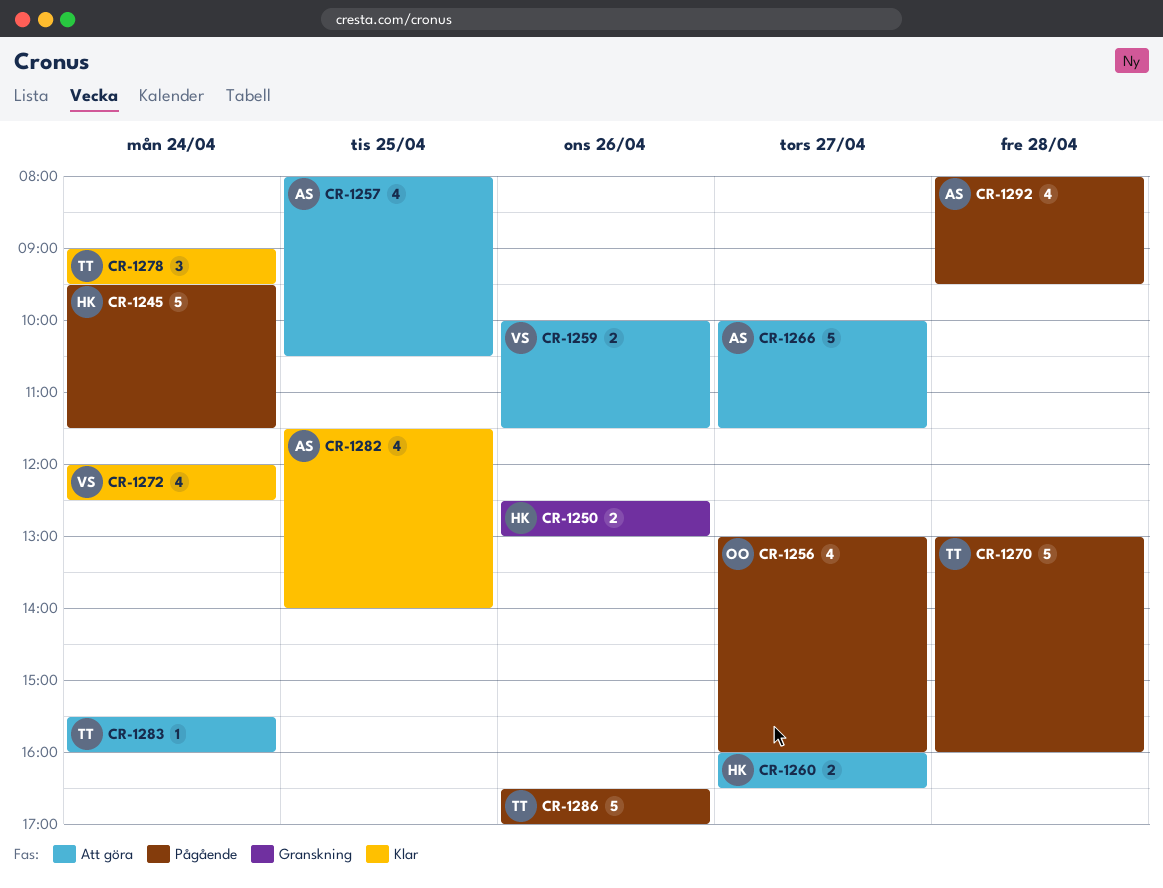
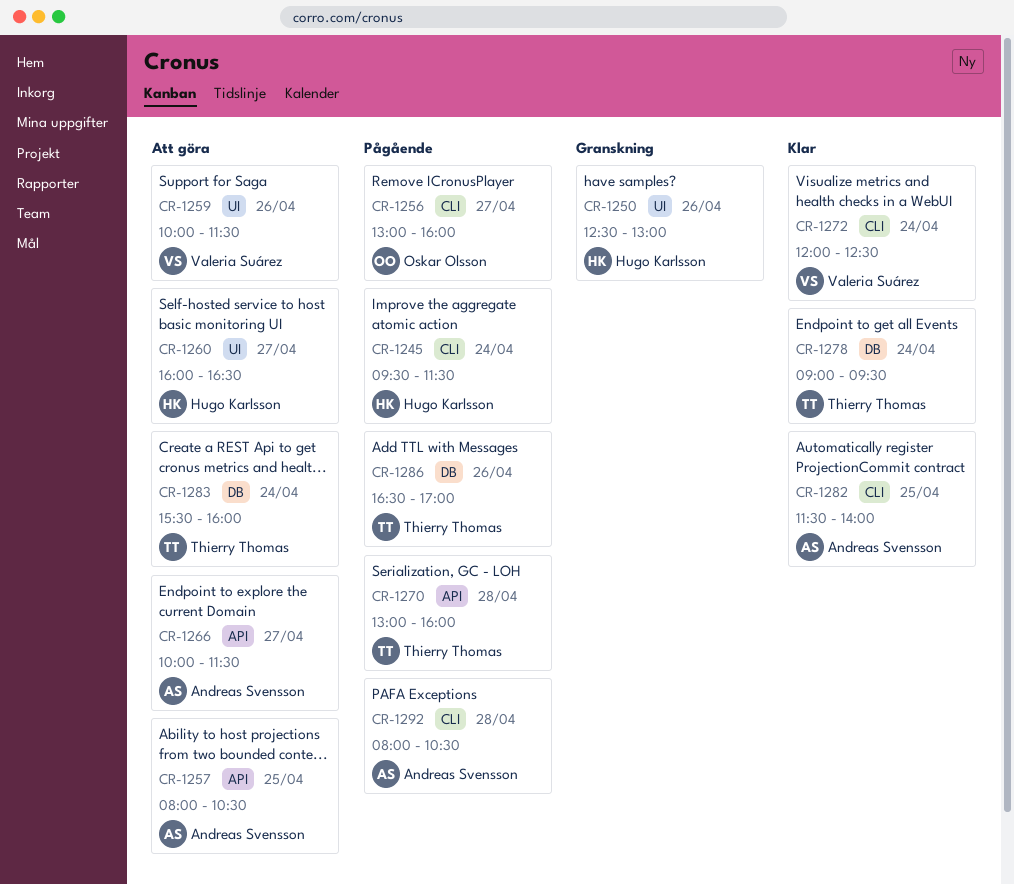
CR-1292, ends: 09:30 -> 10:30

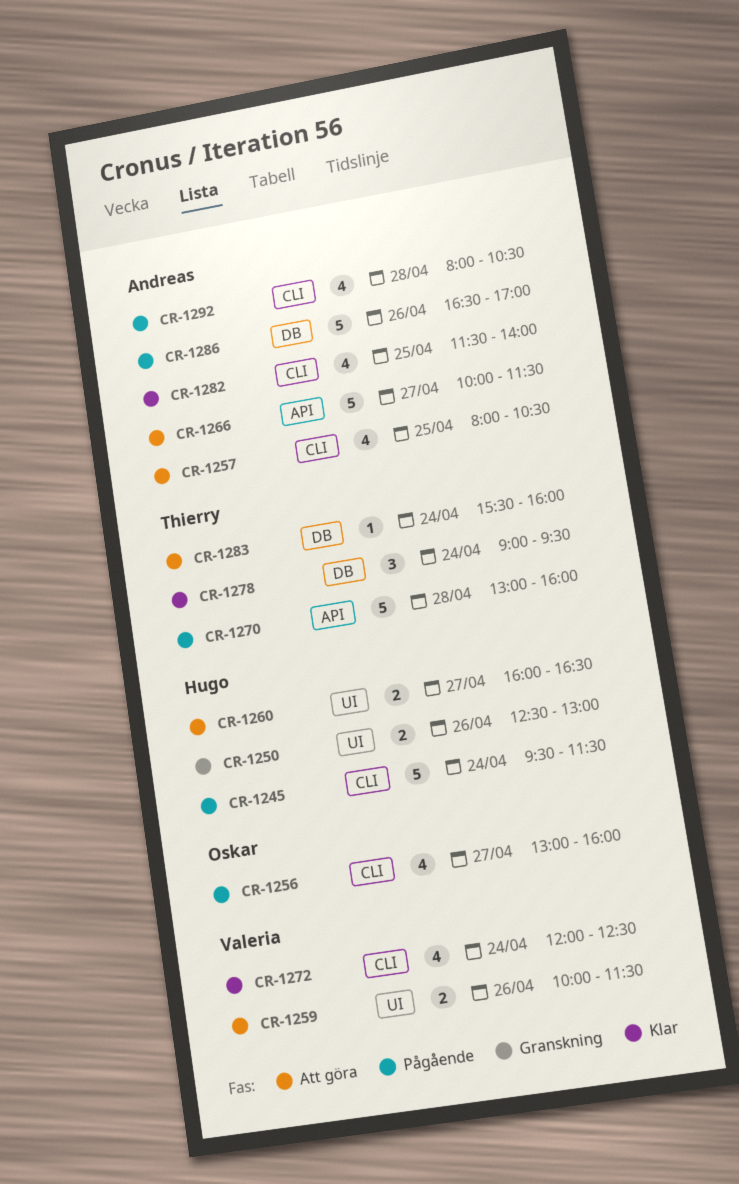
CR-1257, label: API -> CLI
CR-1286, owner: Thierry Thomas -> Andreas Svensson

